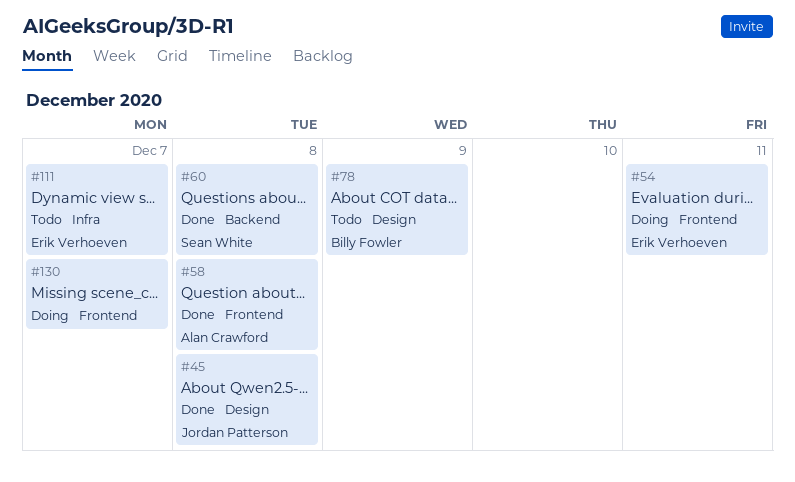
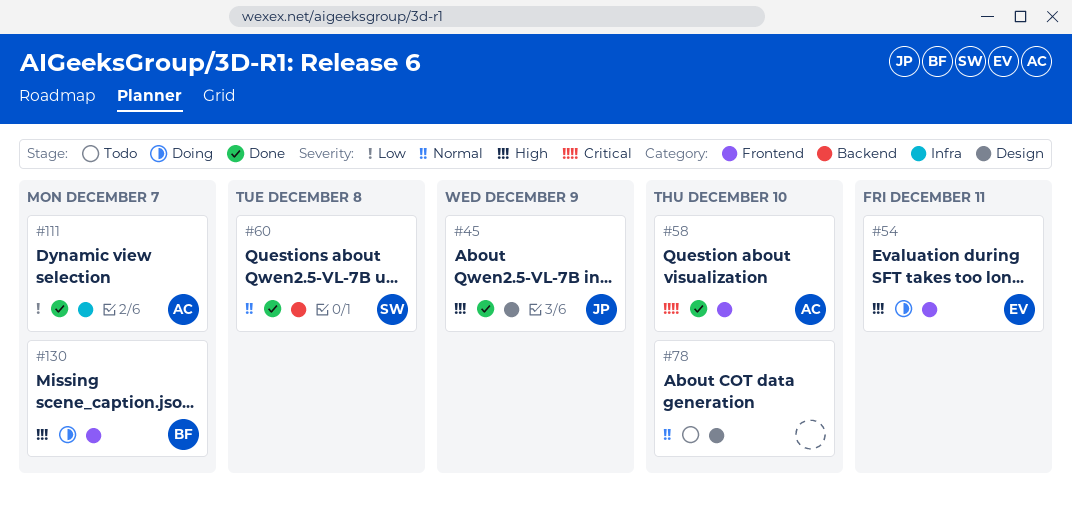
#45, due: Dec 8 -> Dec 9
#58, due: Dec 8 -> Dec 10
#78, owner: Billy Fowler -> none
#78, due: Dec 9 -> Dec 10
#111, status: Todo -> Done
#111, owner: Erik Verhoeven -> Alan Crawford
#130, owner: none -> Billy Fowler

